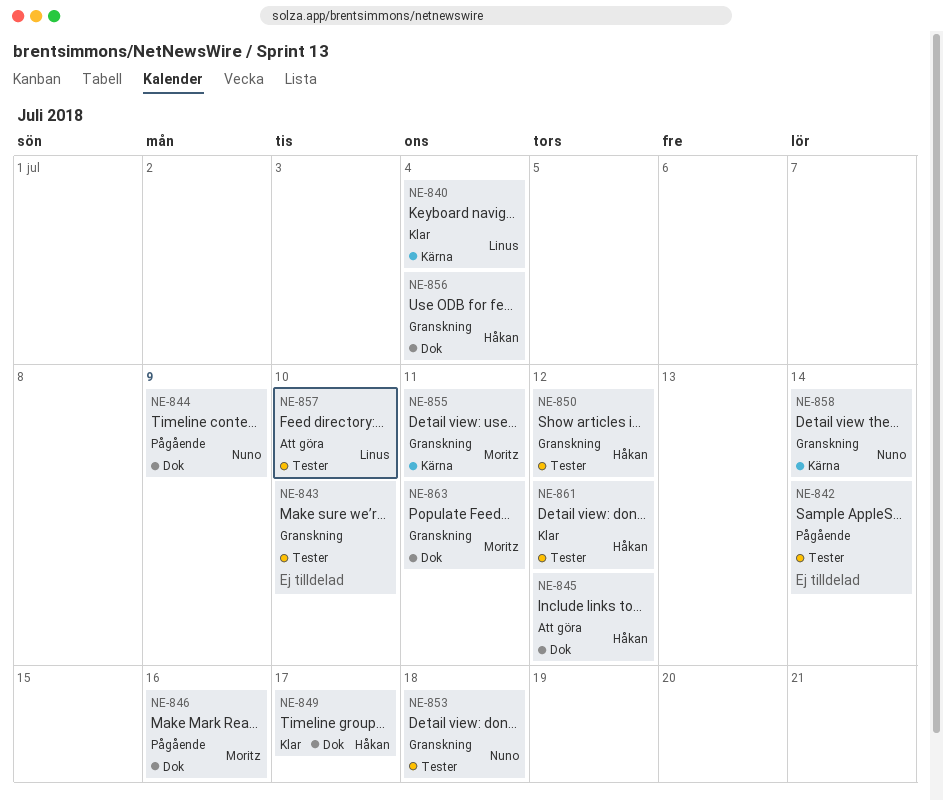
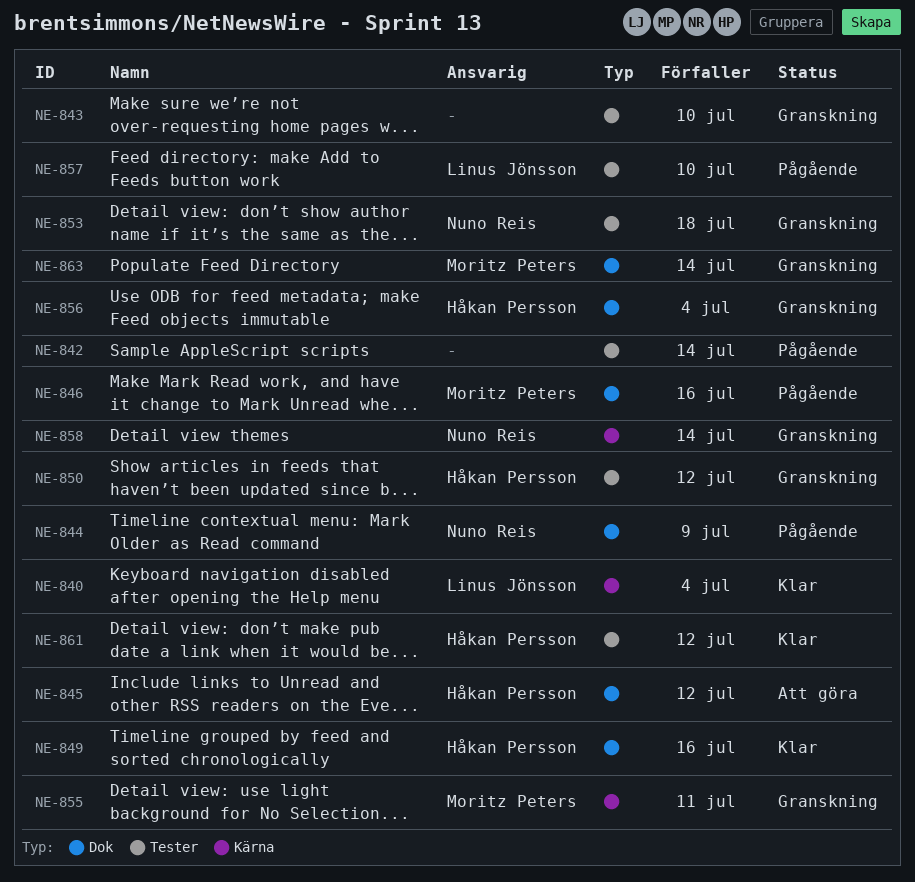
NE-849, due: Jul 17 -> Jul 16
NE-857, status: Att göra -> Pågående
NE-863, due: Jul 11 -> Jul 14

